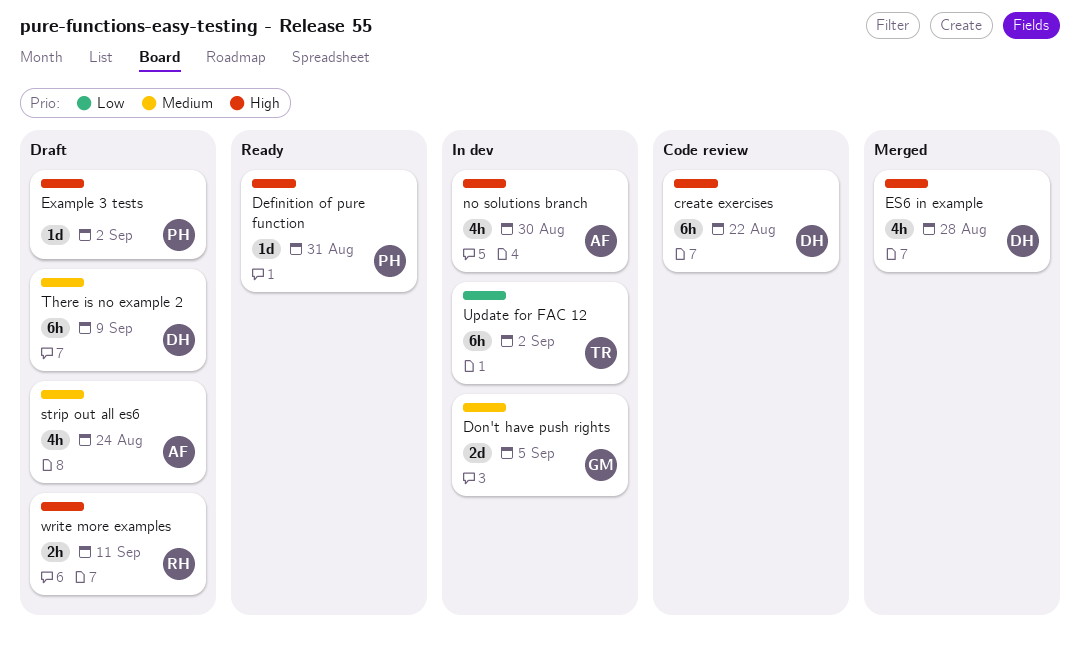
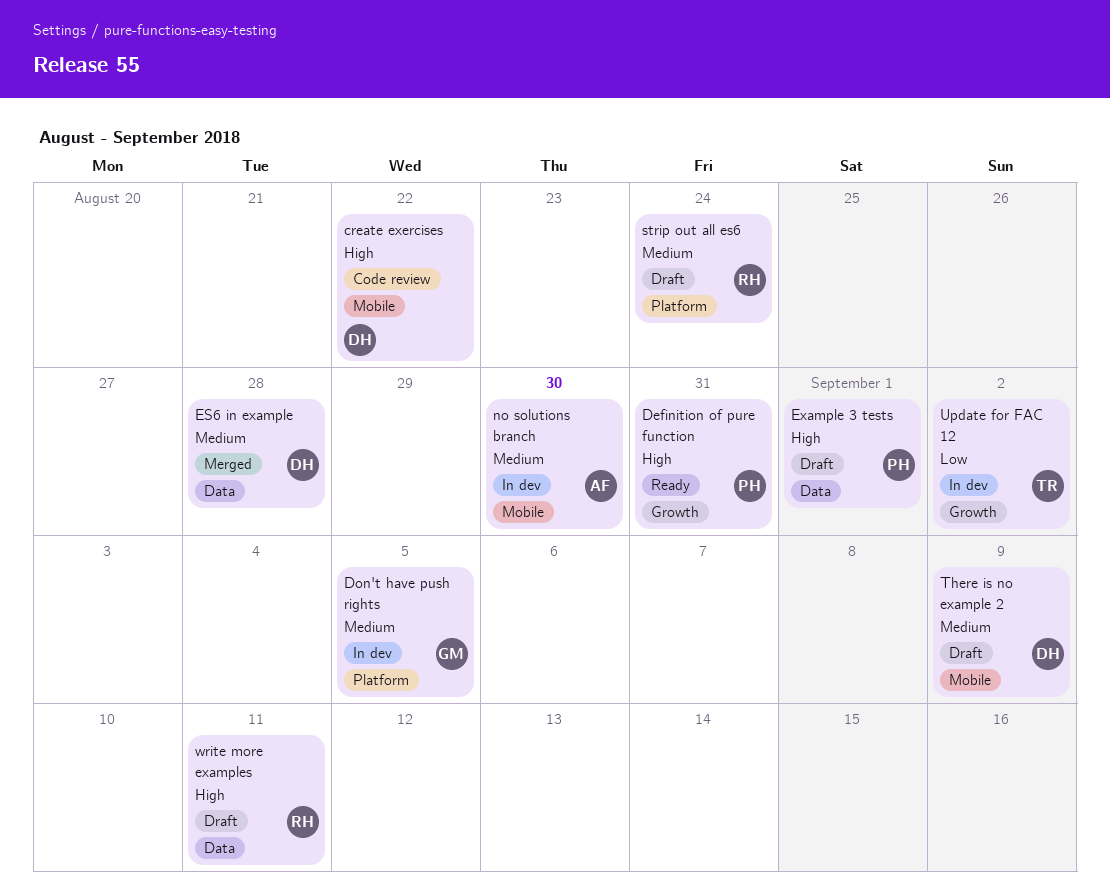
ES6 in example, priority: High -> Medium
Example 3 tests, due: Sep 2 -> Sep 1
no solutions branch, priority: High -> Medium
strip out all es6, owner: AF -> RH

